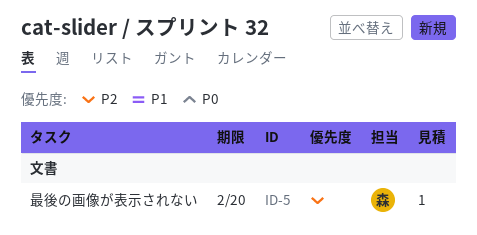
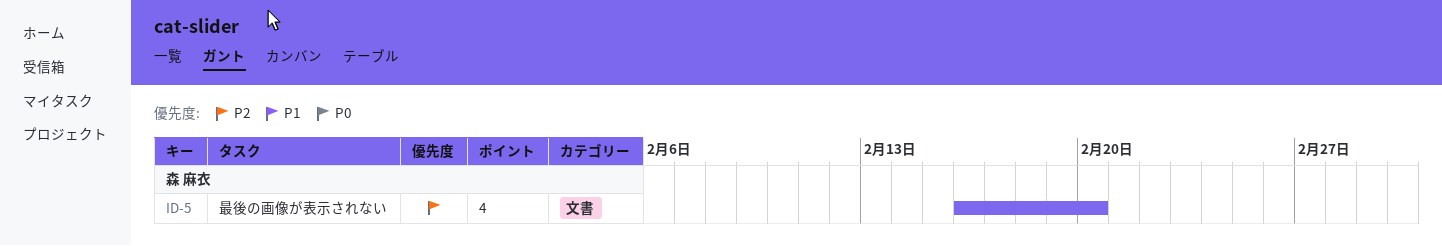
ID-5, estimate: 1 -> 4

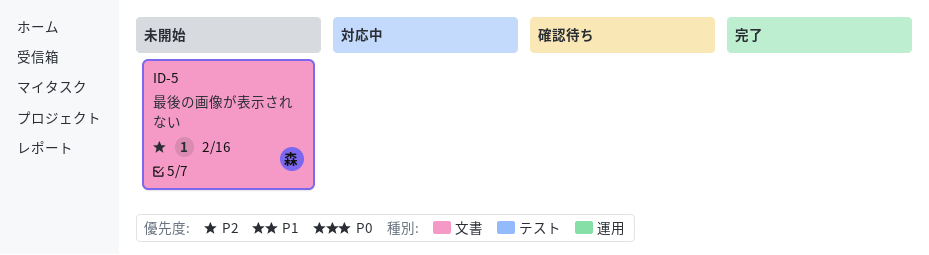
ID-5, estimate: 4 -> 1
ID-5, due: Feb 20 -> Feb 16

